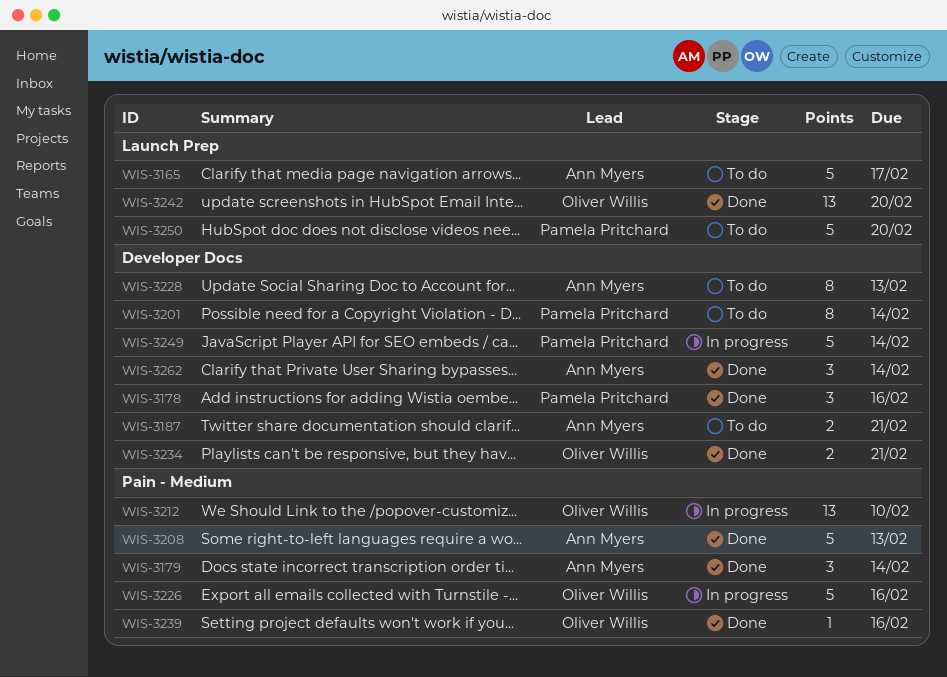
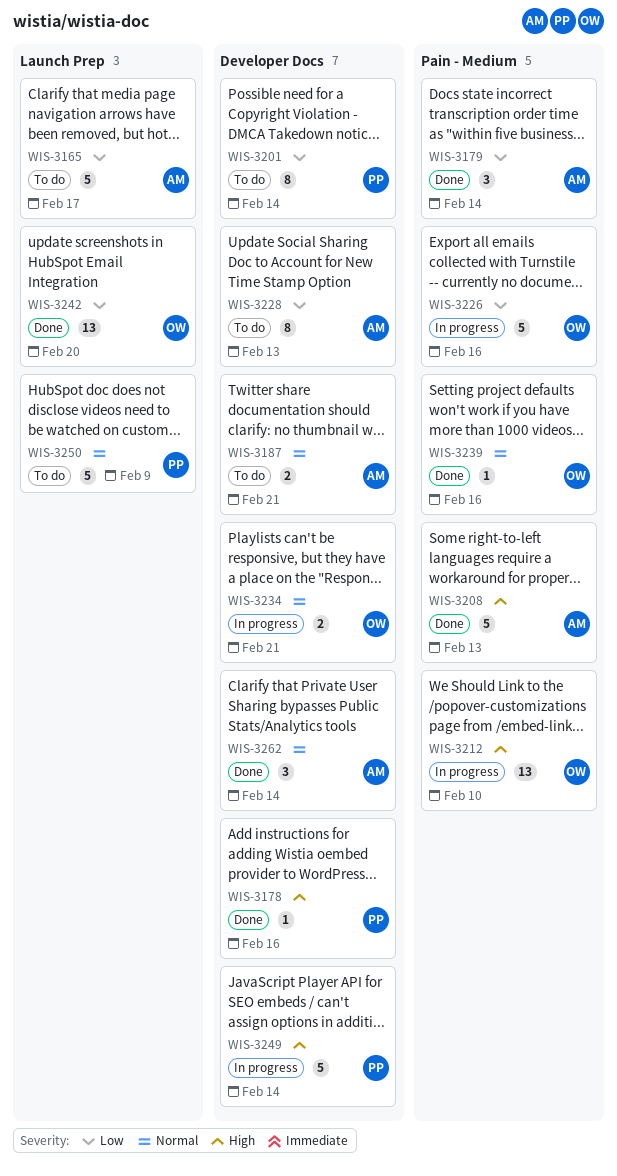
WIS-3178, estimate: 3 -> 1
WIS-3234, status: Done -> In progress
WIS-3250, due: Feb 20 -> Feb 9

